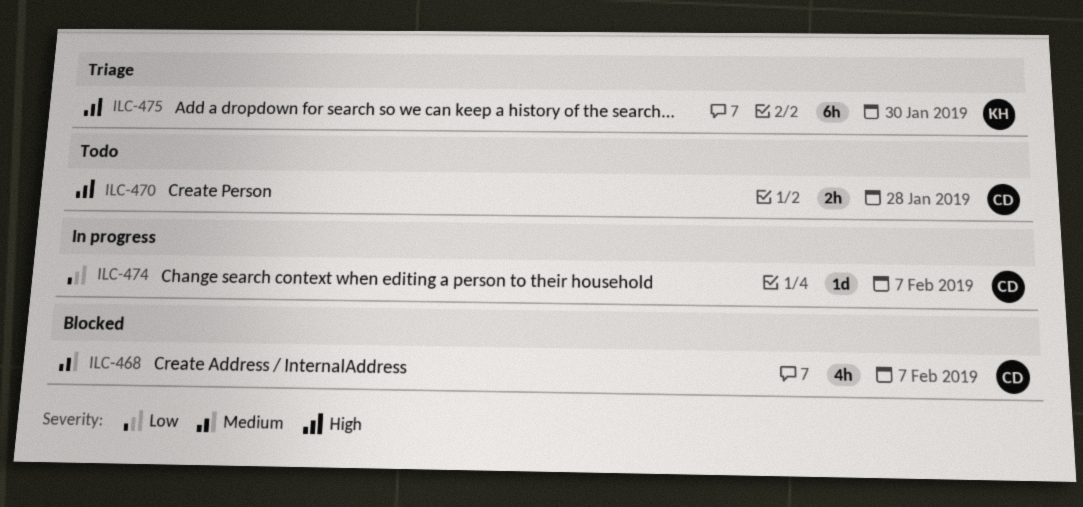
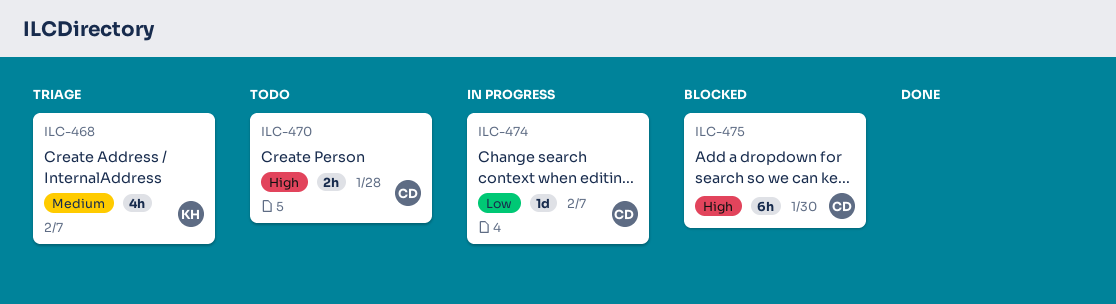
ILC-468, status: Blocked -> Triage
ILC-468, owner: CD -> KH
ILC-475, status: Triage -> Blocked
ILC-475, owner: KH -> CD

